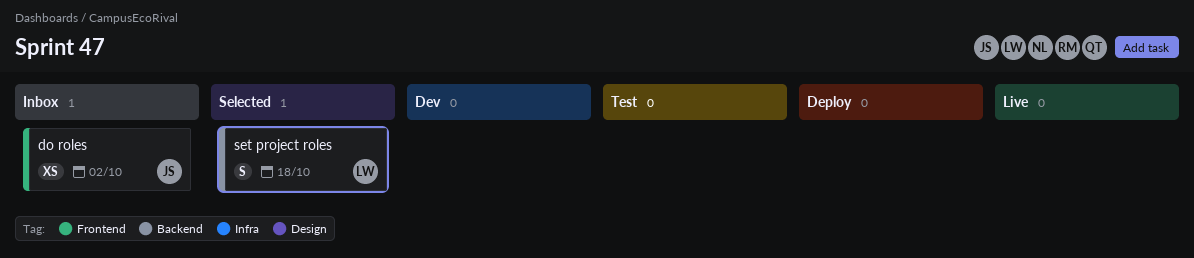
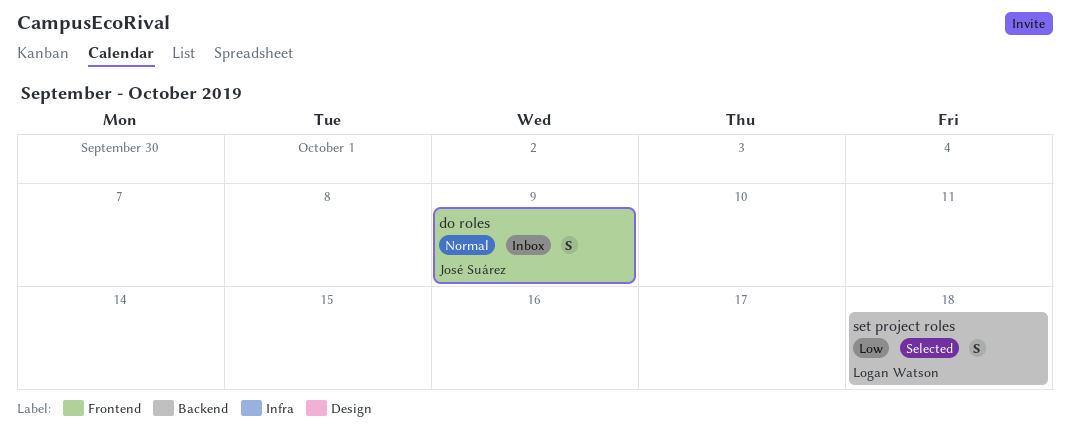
do roles, estimate: XS -> S
do roles, due: Oct 2 -> Oct 9

